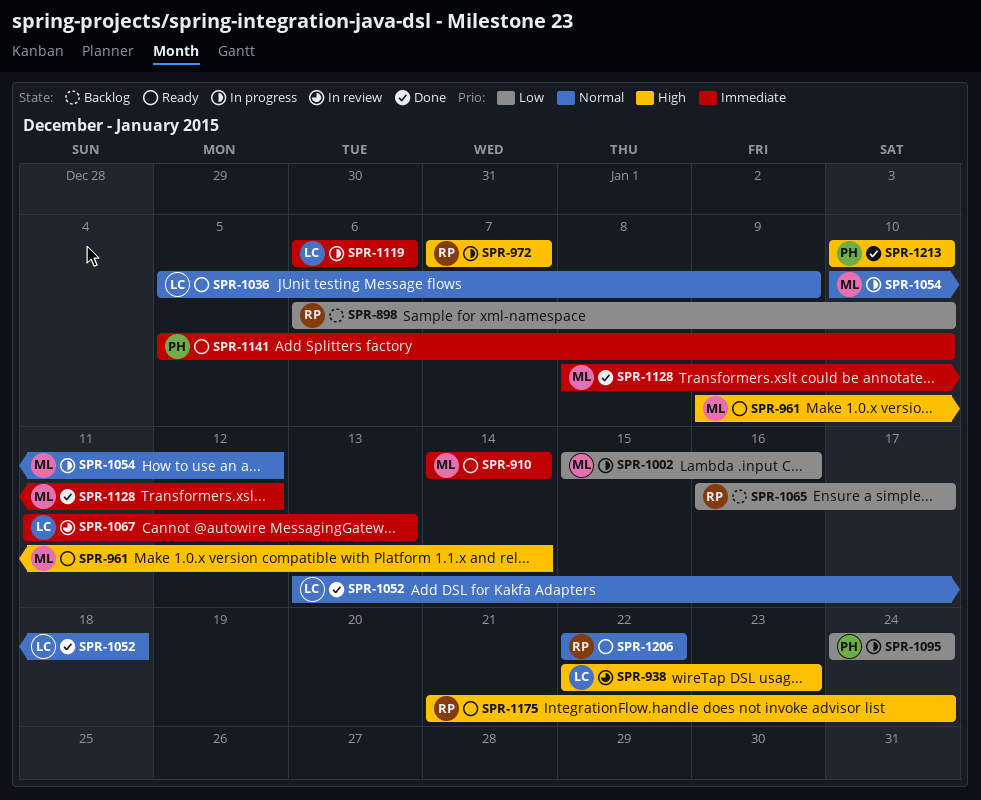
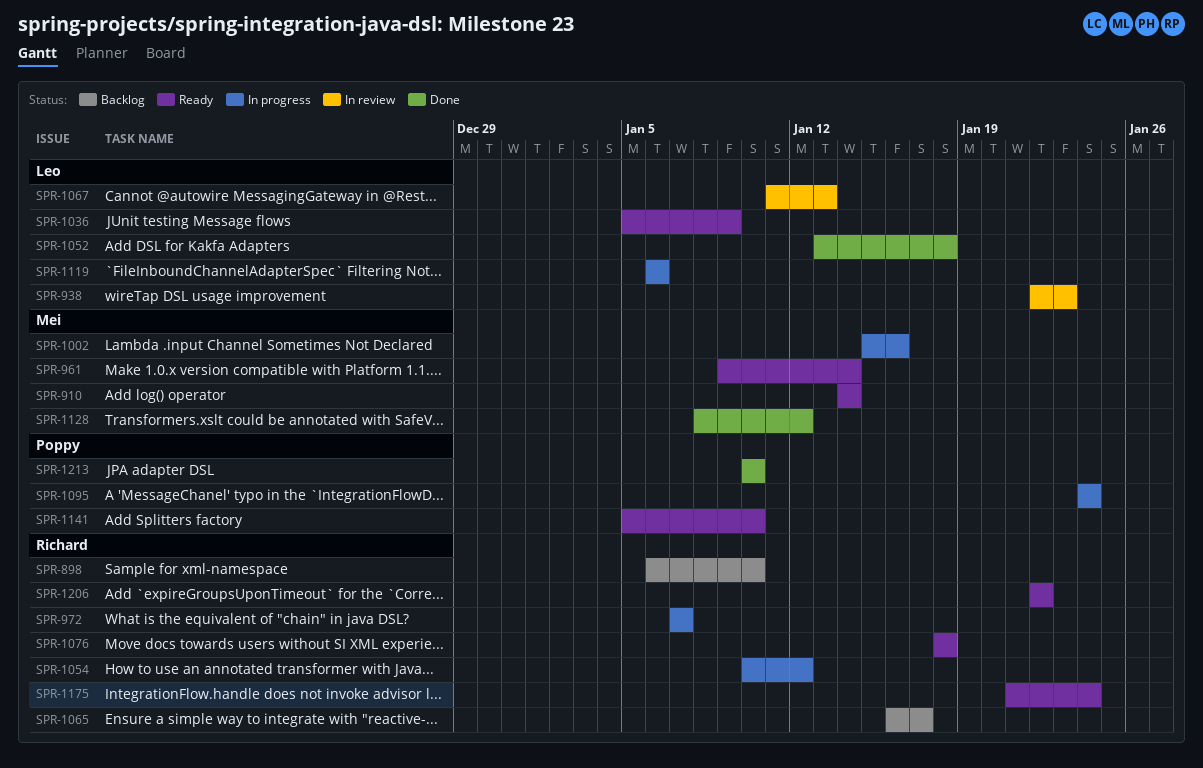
SPR-1054, owner: Mei -> Richard
SPR-1076: none -> present

